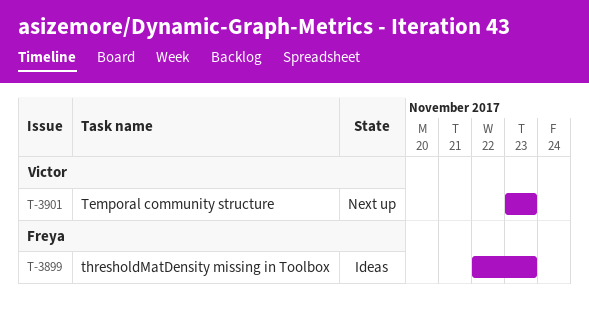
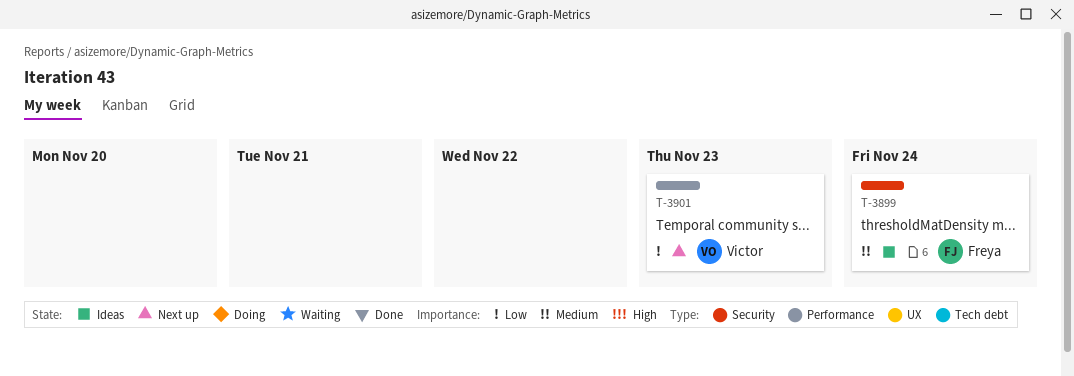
T-3899, due: Nov 23 -> Nov 24

